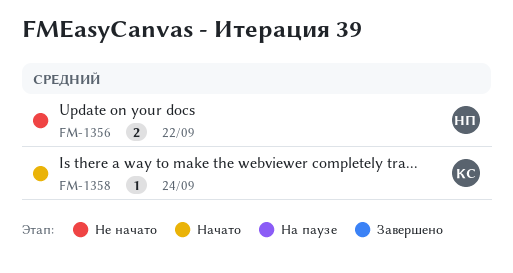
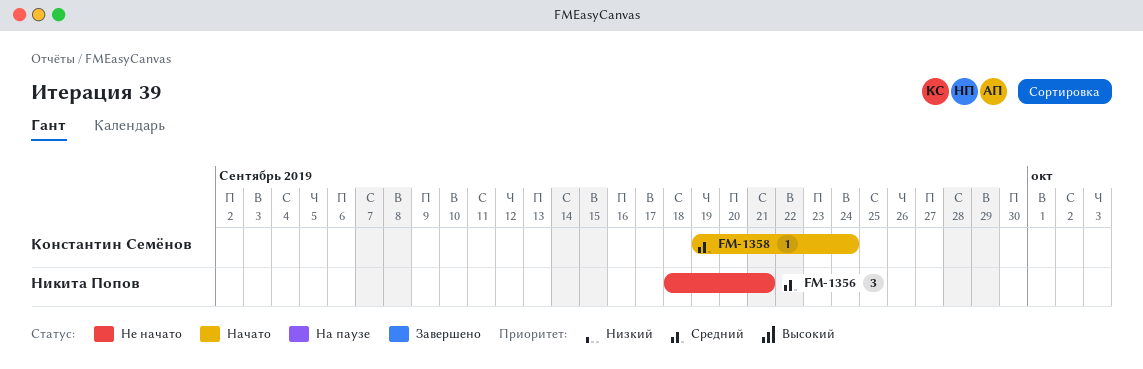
FM-1356, estimate: 2 -> 3
FM-1356, due: Sep 22 -> Sep 21

